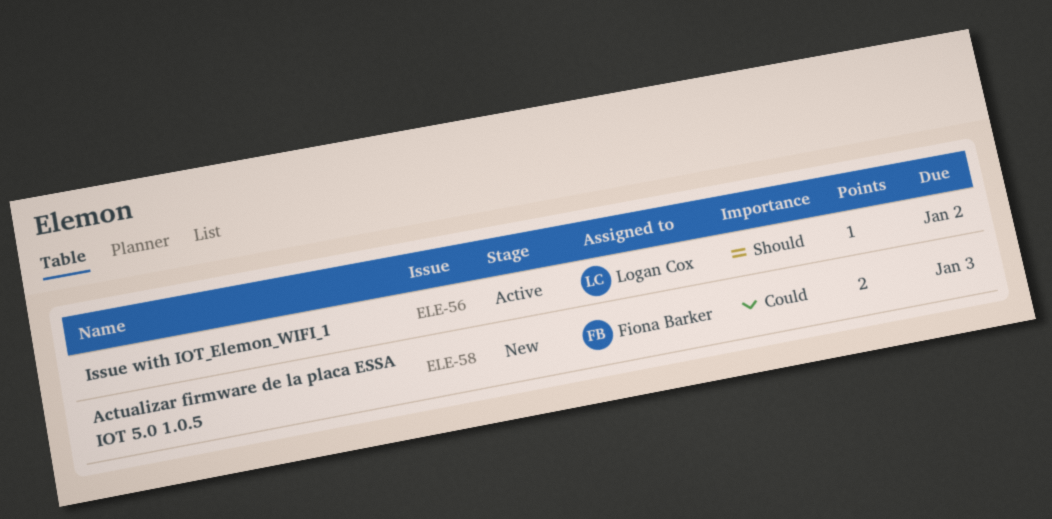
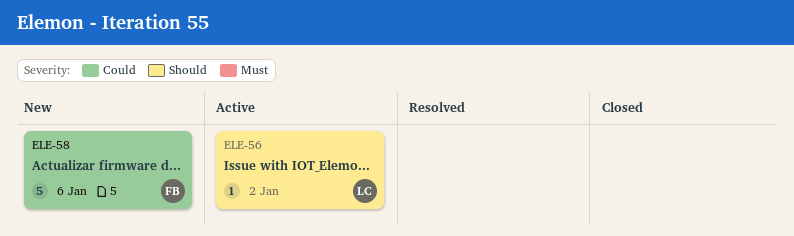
ELE-58, estimate: 2 -> 5
ELE-58, due: Jan 3 -> Jan 6

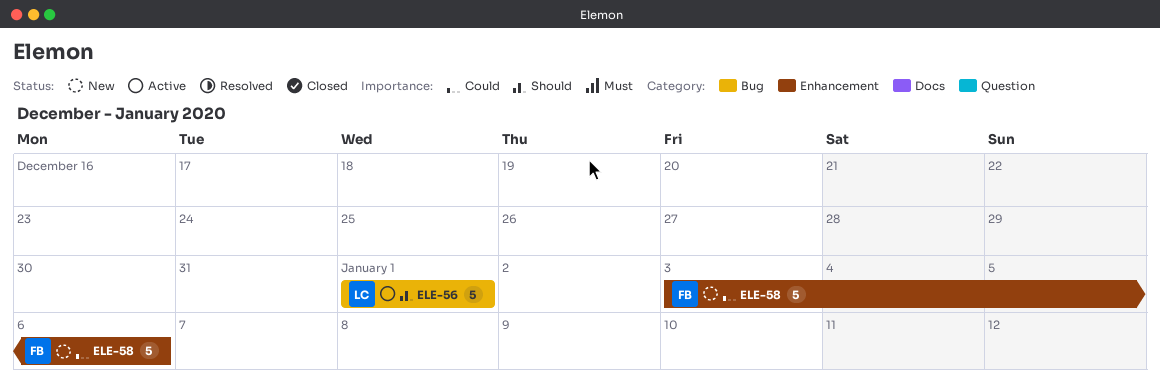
ELE-56, estimate: 1 -> 5
ELE-56, due: Jan 2 -> Jan 1

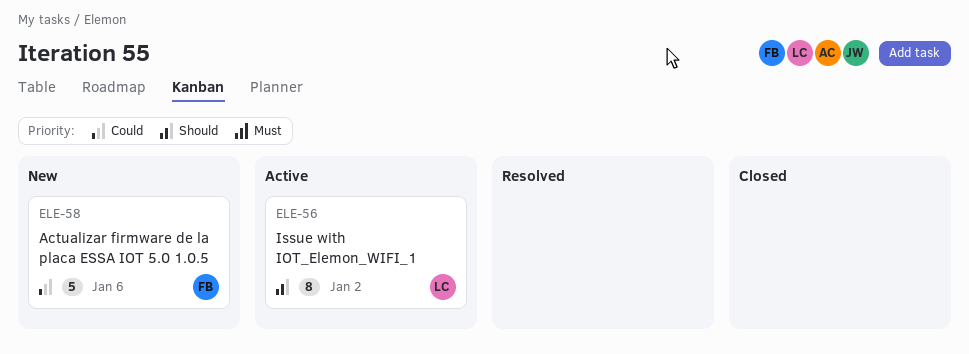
ELE-56, estimate: 5 -> 8
ELE-56, due: Jan 1 -> Jan 2

